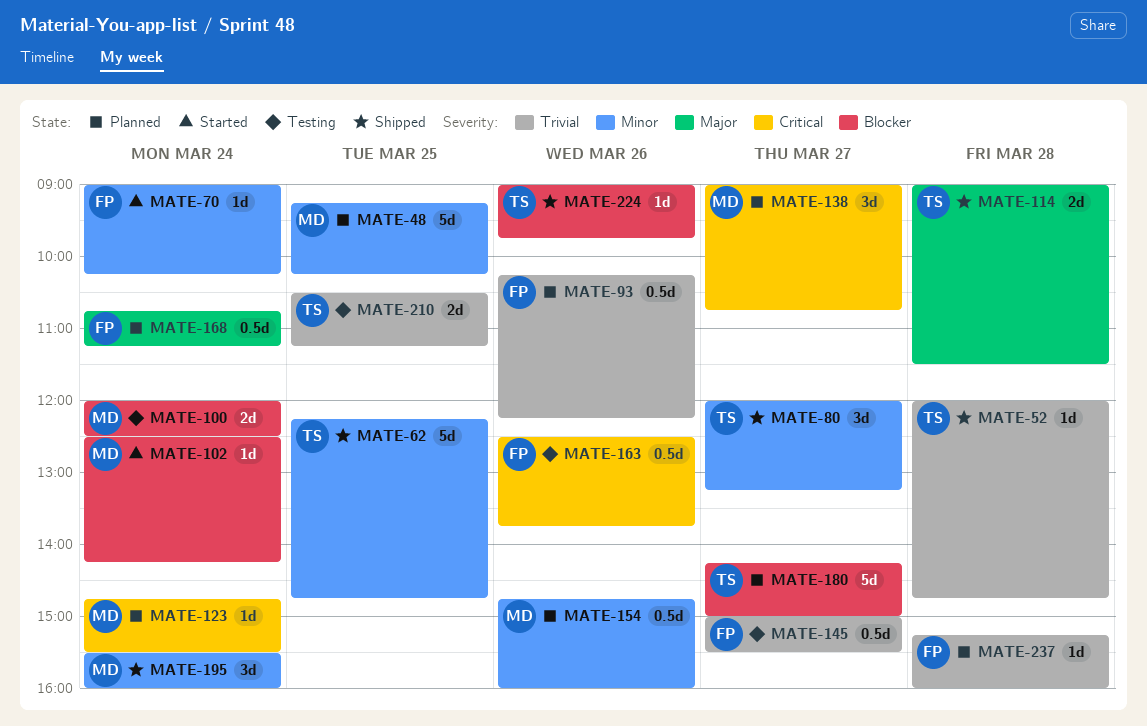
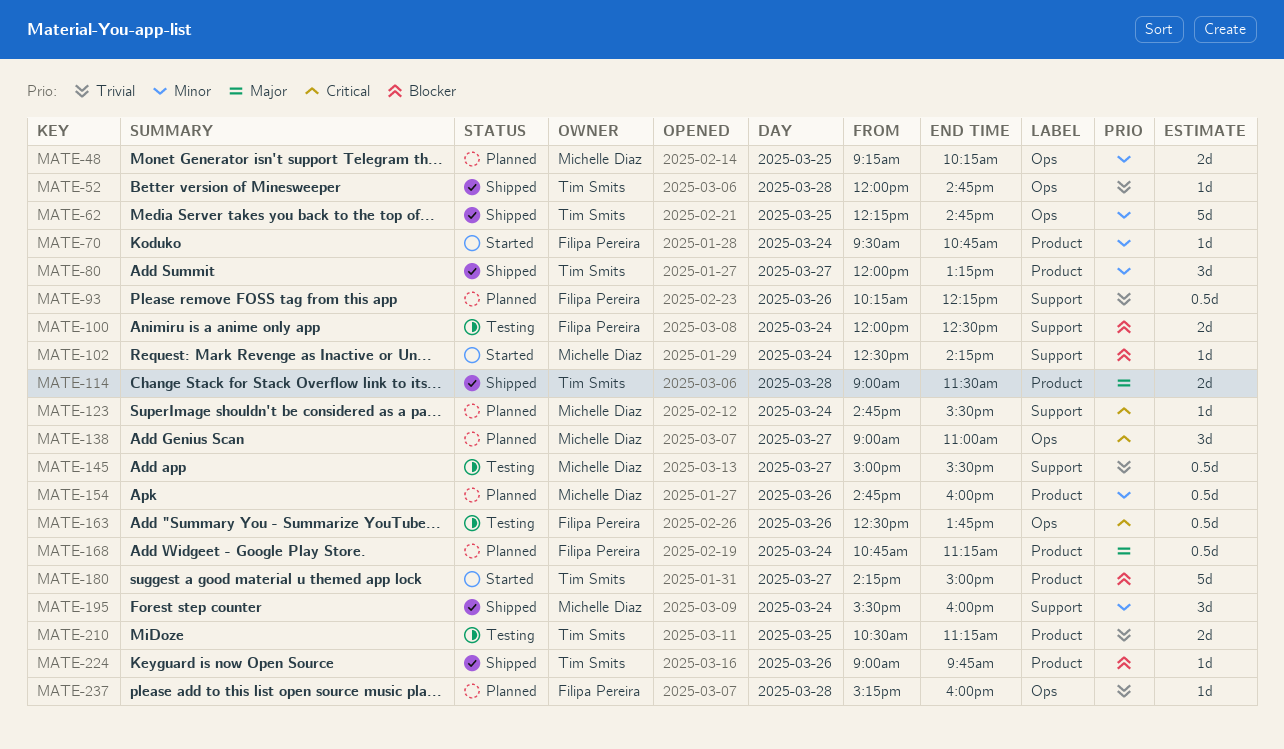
MATE-48, estimate: 5d -> 2d
MATE-70, begins: 09:00 -> 09:30
MATE-70, ends: 10:15 -> 10:45
MATE-100, owner: Michelle Diaz -> Filipa Pereira
MATE-138, ends: 10:45 -> 11:00
MATE-145, owner: Filipa Pereira -> Michelle Diaz
MATE-180, status: Planned -> Started

